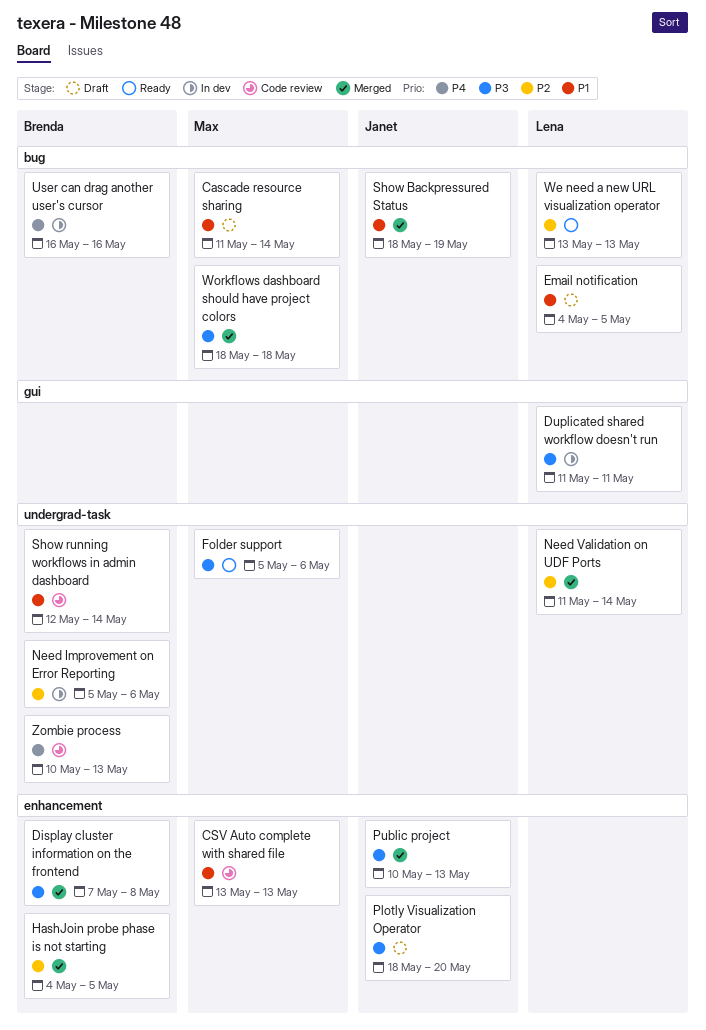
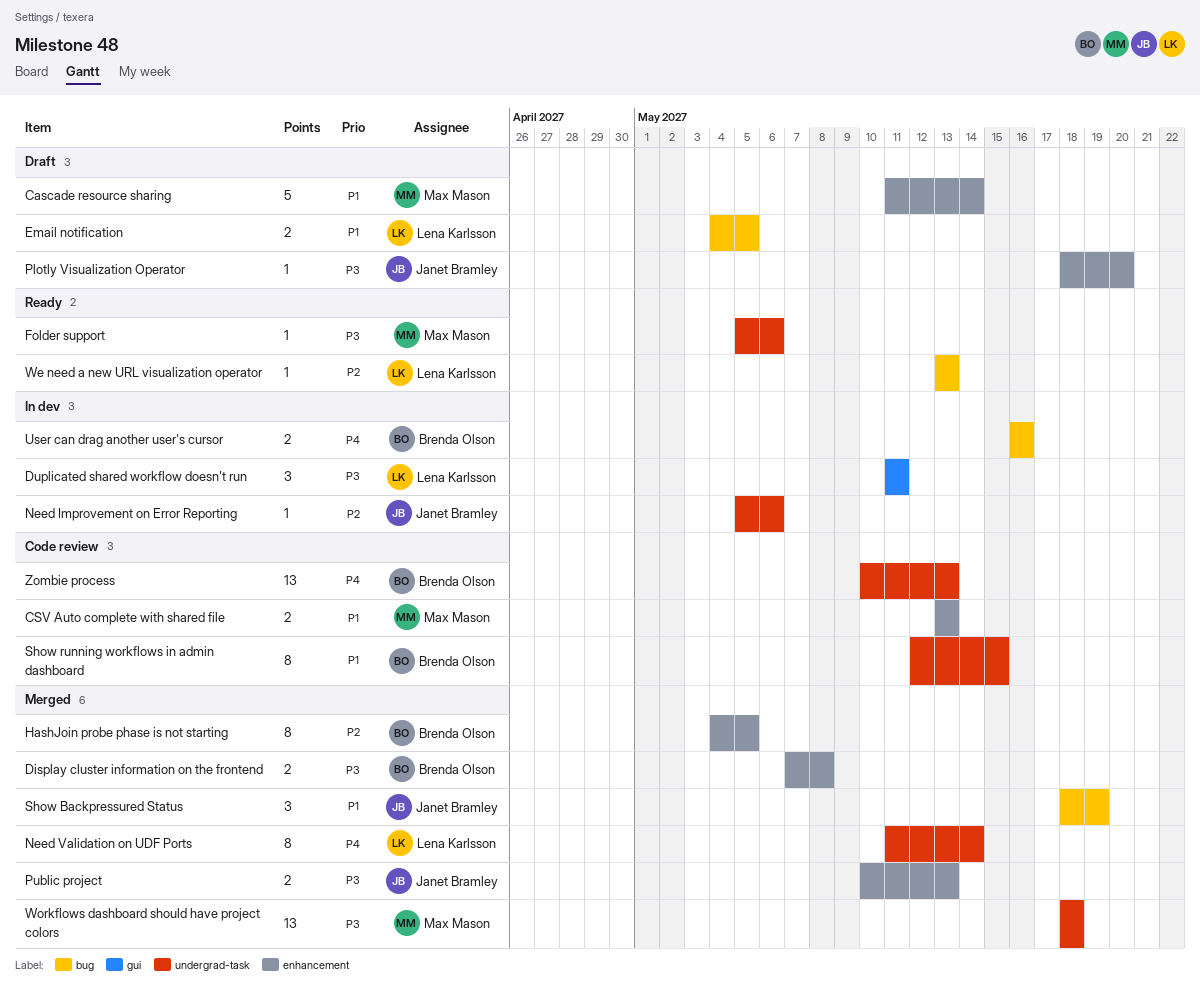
Cascade resource sharing, label: bug -> enhancement
Need Improvement on Error Reporting, owner: Brenda Olson -> Janet Bramley
Need Validation on UDF Ports, priority: P2 -> P4
Show running workflows in admin dashboard, due: May 14 -> May 15
Workflows dashboard should have project colors, label: bug -> undergrad-task

